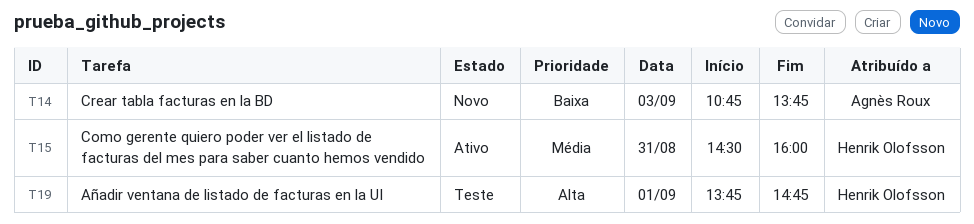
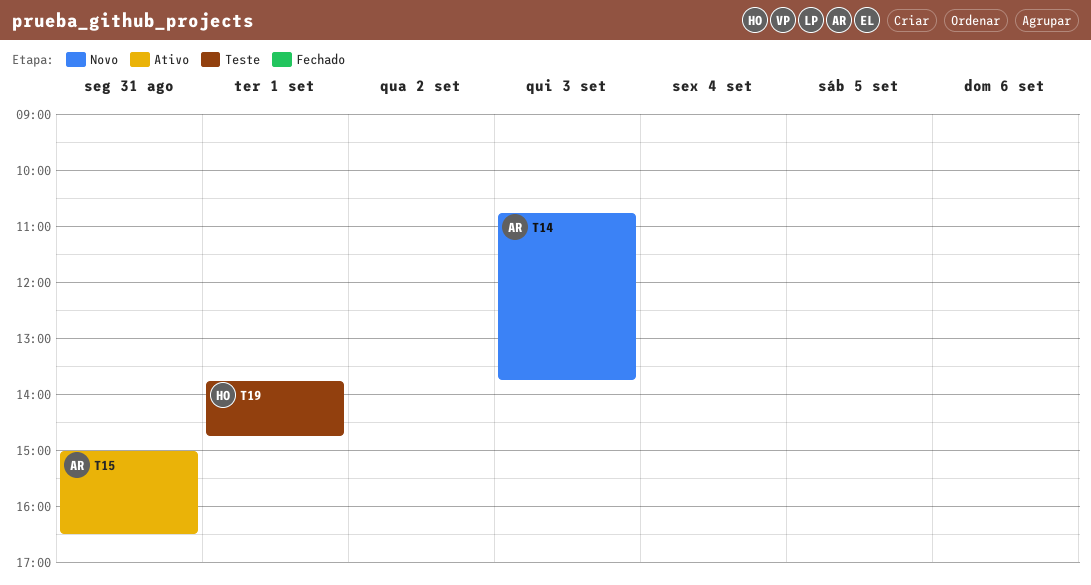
T15, owner: Henrik Olofsson -> Agnès Roux
T15, begins: 14:30 -> 15:00
T15, ends: 16:00 -> 16:30

